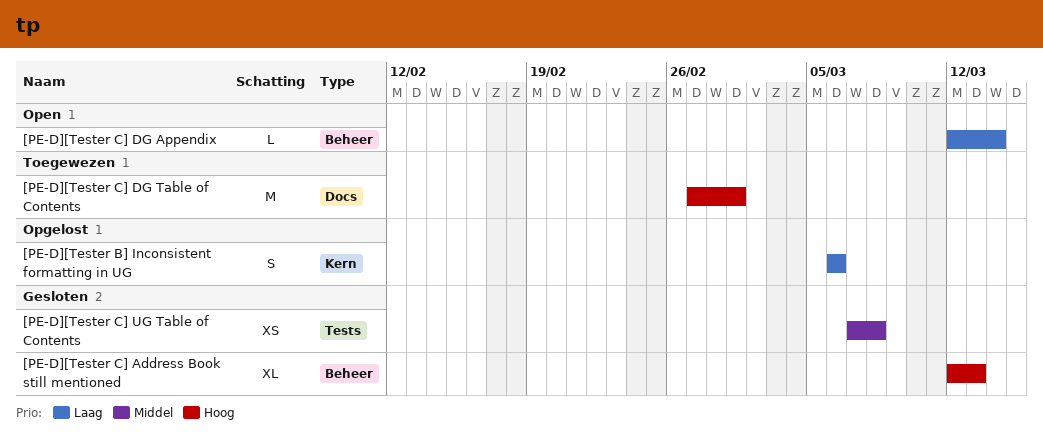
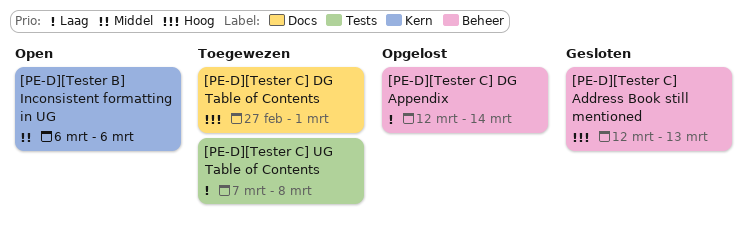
[PE-D][Tester B] Inconsistent formatting in UG, status: Opgelost -> Open
[PE-D][Tester B] Inconsistent formatting in UG, priority: Laag -> Middel
[PE-D][Tester C] DG Appendix, status: Open -> Opgelost
[PE-D][Tester C] UG Table of Contents, status: Gesloten -> Toegewezen
[PE-D][Tester C] UG Table of Contents, priority: Middel -> Laag

